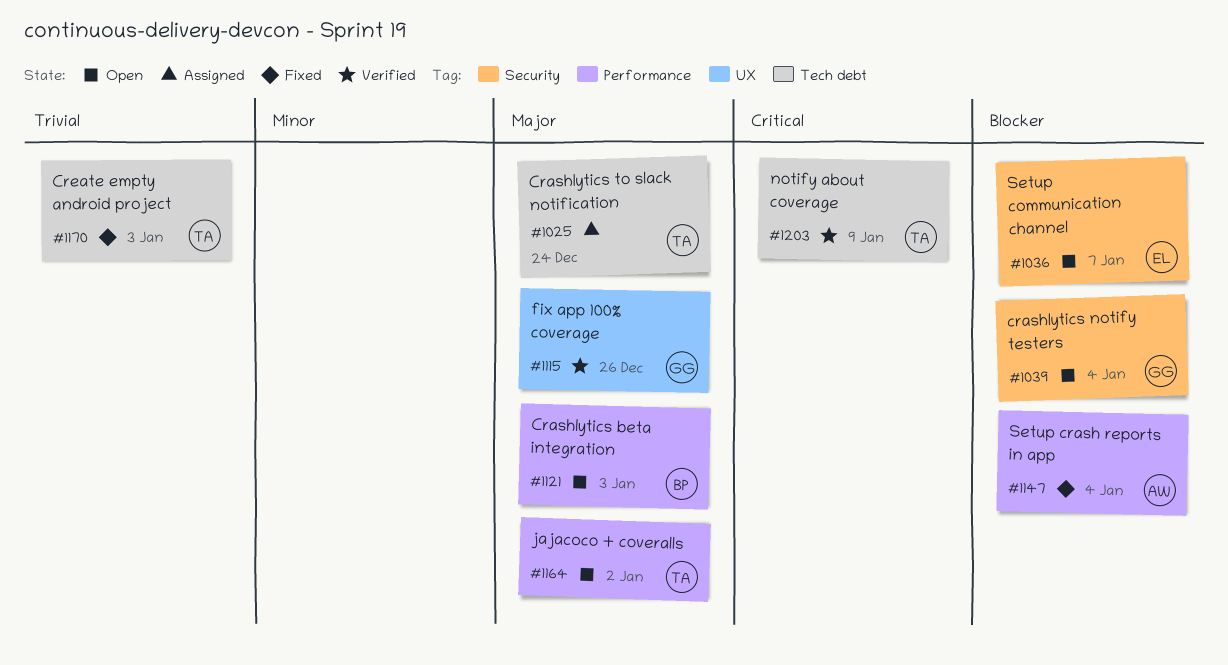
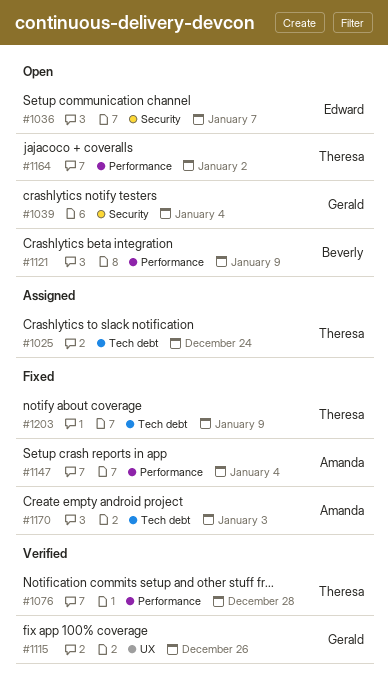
#1076: none -> present
#1121, due: Jan 3 -> Jan 9
#1170, owner: Theresa -> Amanda
#1203, status: Verified -> Fixed

